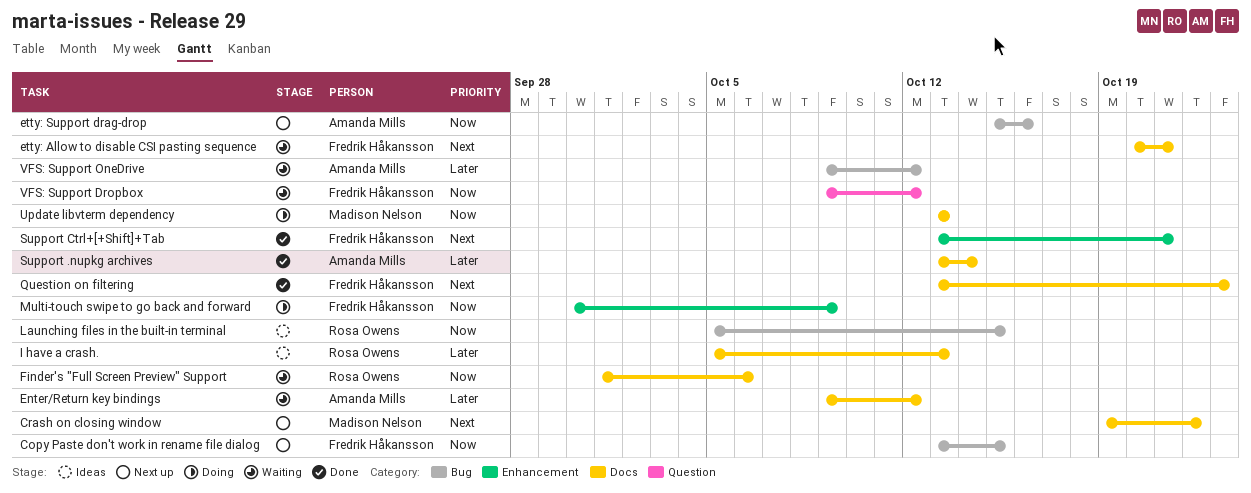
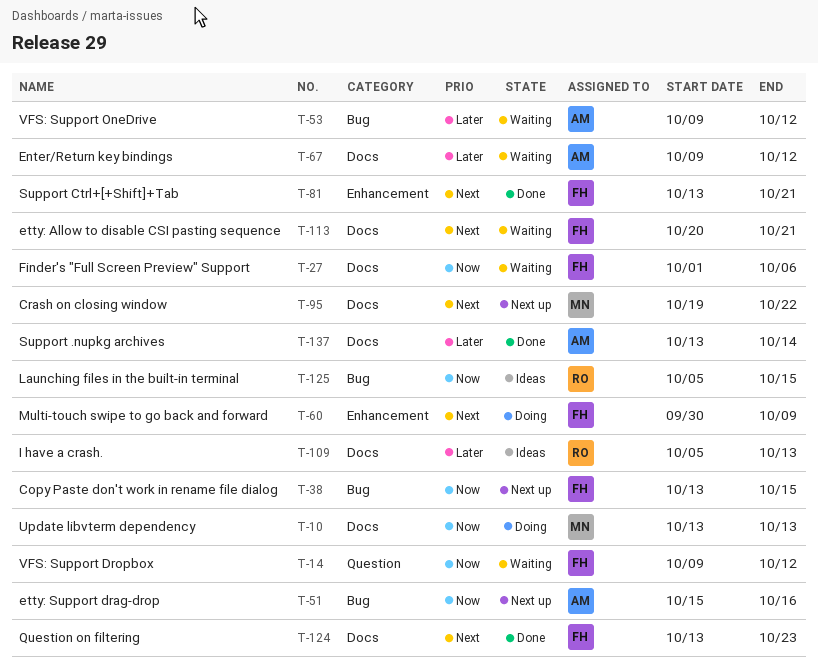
Finder's "Full Screen Preview" Support, owner: Rosa Owens -> Fredrik Håkansson
Multi-touch swipe to go back and forward, priority: Now -> Next

